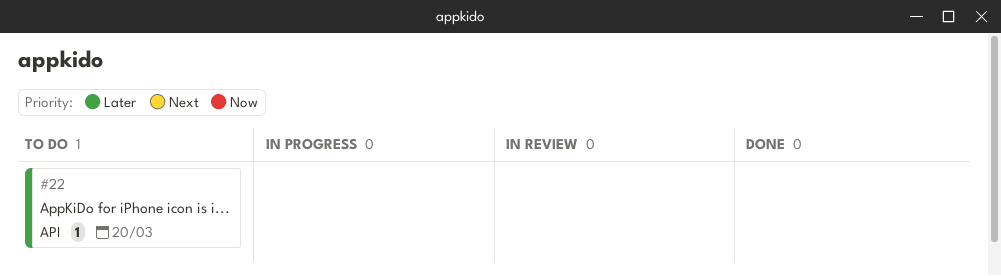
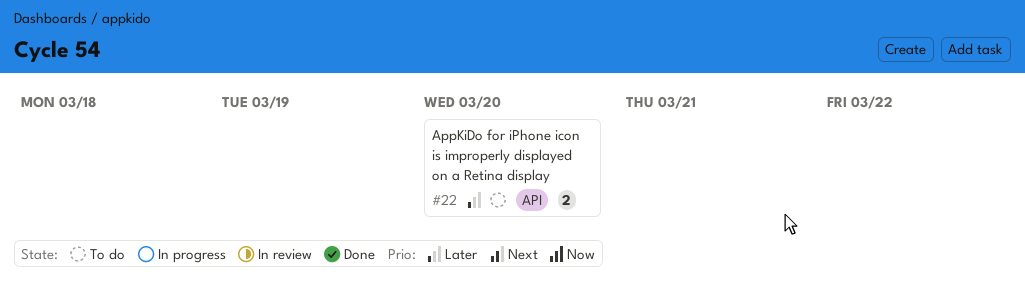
#22, estimate: 1 -> 2

